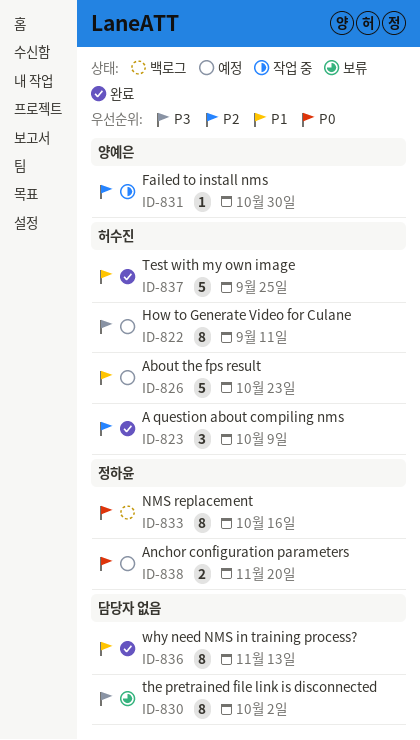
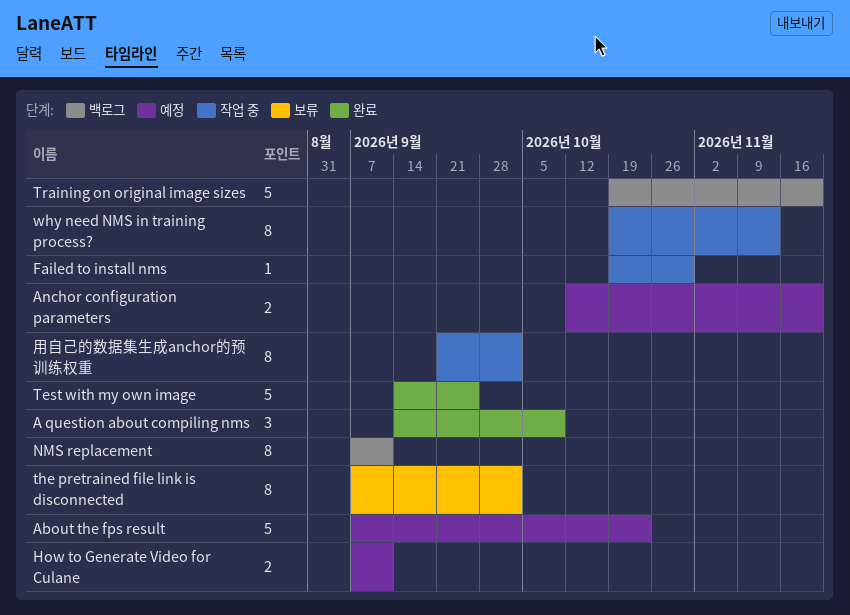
How to Generate Video for Culane, estimate: 8 -> 2
NMS replacement, due: Oct 16 -> Sep 11
Training on original image sizes: none -> present
why need NMS in training process?, status: 완료 -> 작업 중
用自己的数据集生成anchor的预训练权重: none -> present

